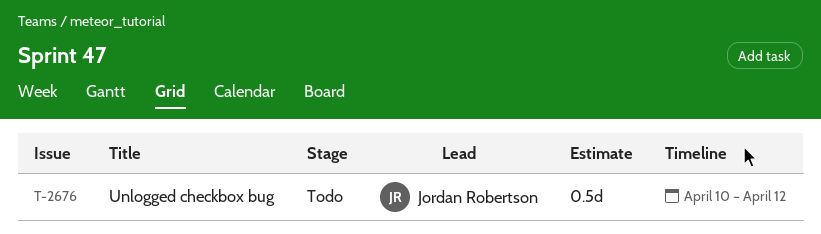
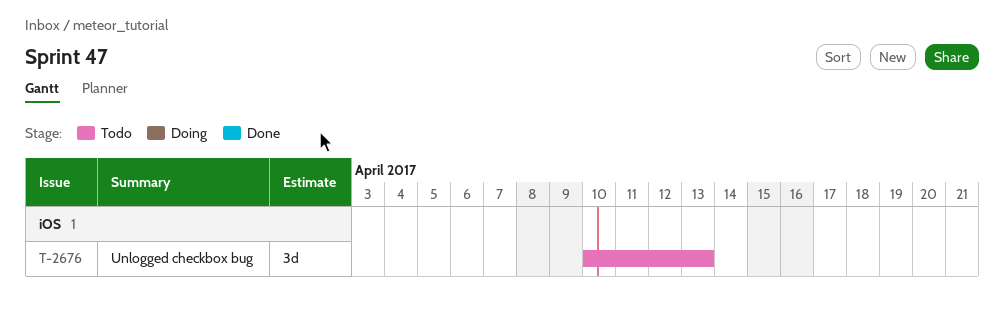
T-2676, estimate: 0.5d -> 3d
T-2676, due: Apr 12 -> Apr 13

